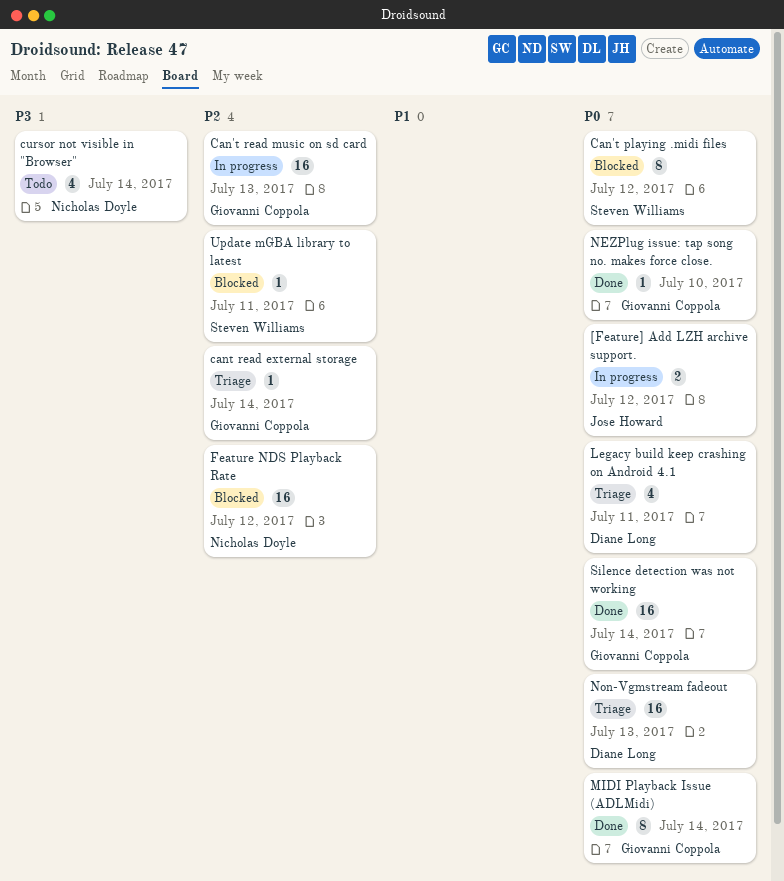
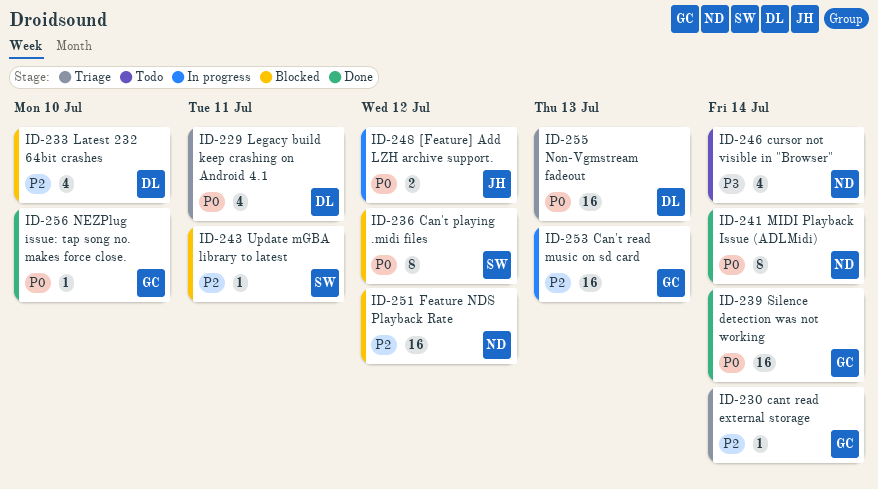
Latest 232 64bit crashes: none -> present
MIDI Playback Issue (ADLMidi), owner: Giovanni Coppola -> Nicholas Doyle

